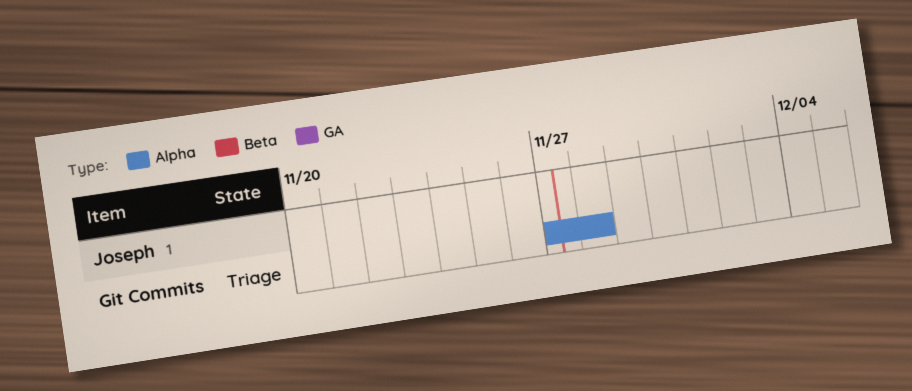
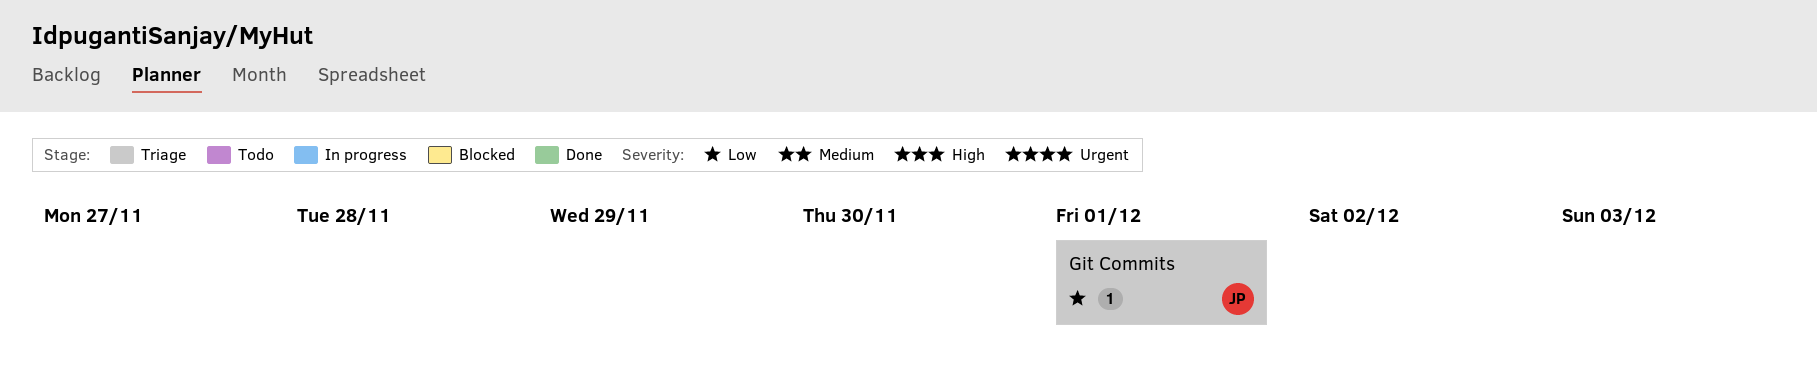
Git Commits, due: Nov 28 -> Dec 1

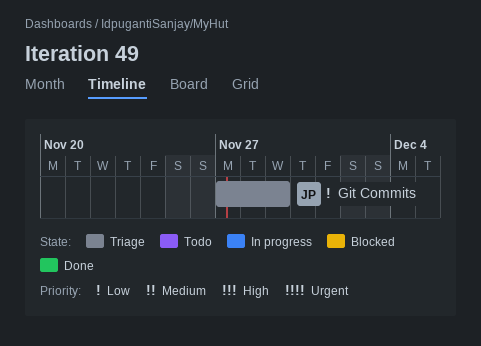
Git Commits, due: Dec 1 -> Nov 29

